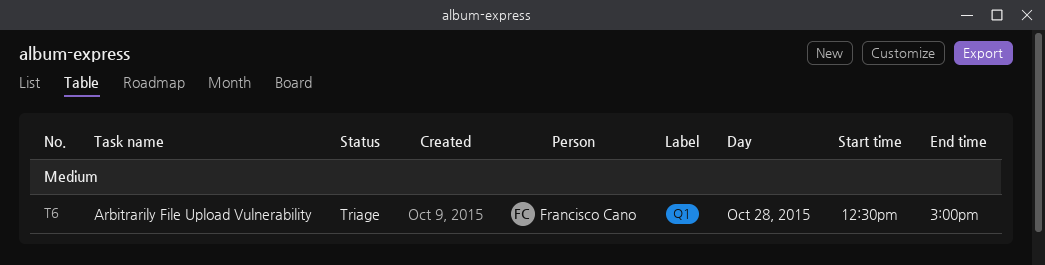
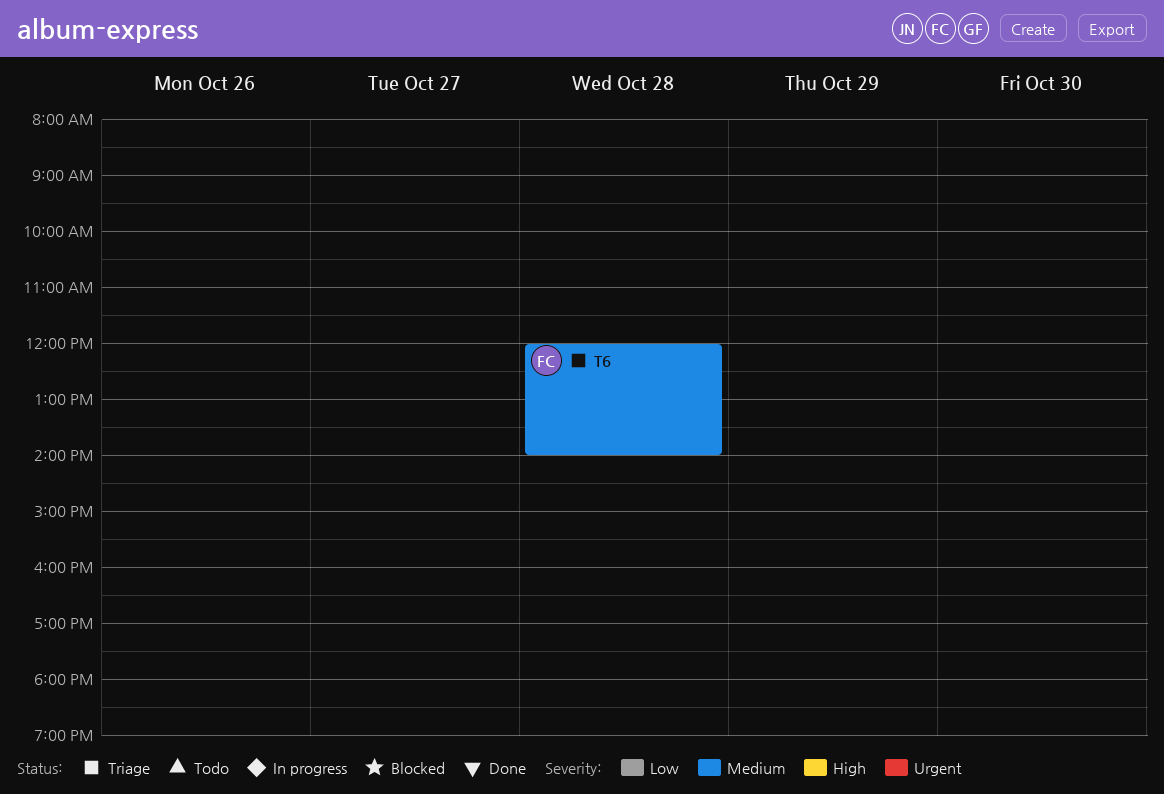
T6, begins: 12:30 -> 12:00
T6, ends: 15:00 -> 14:00

